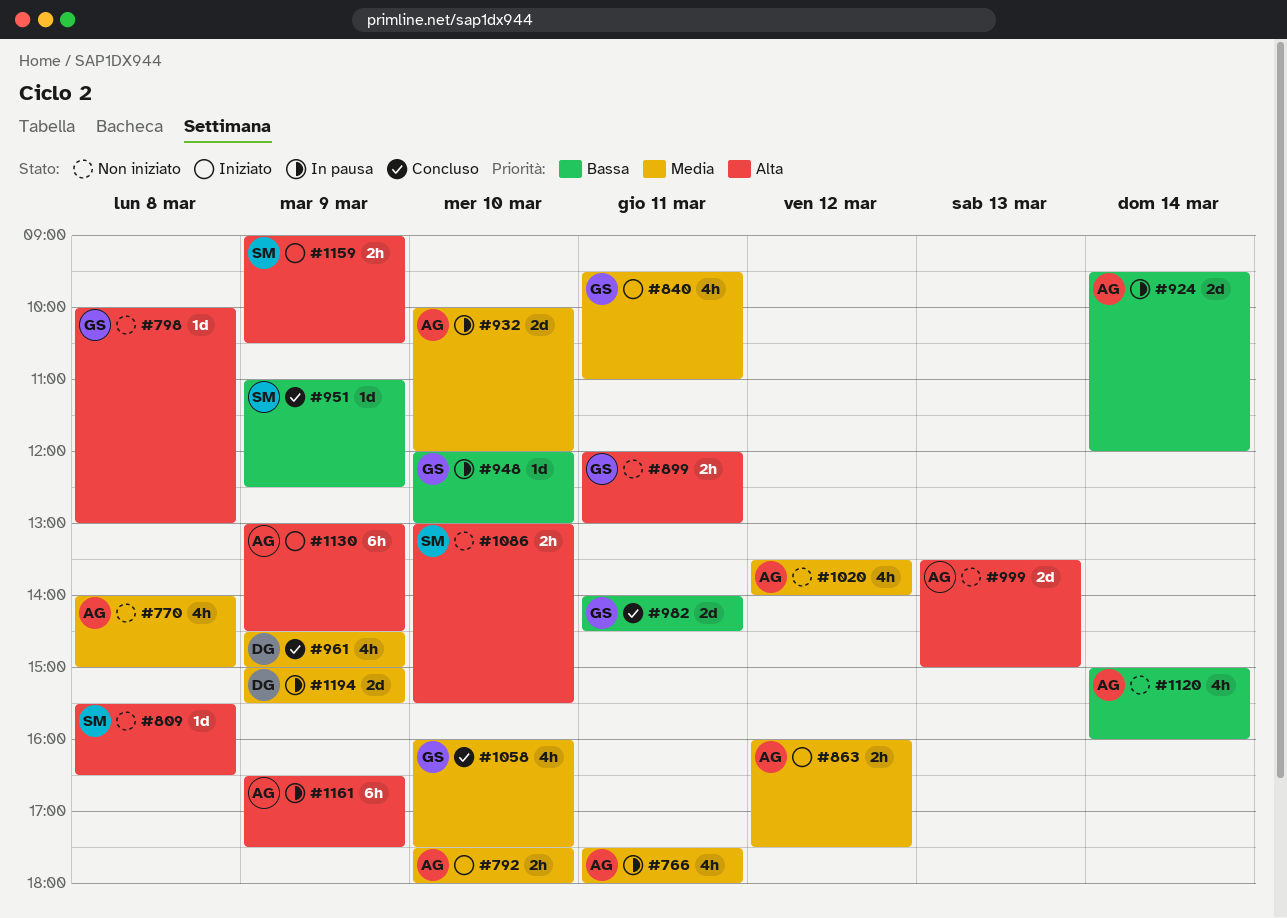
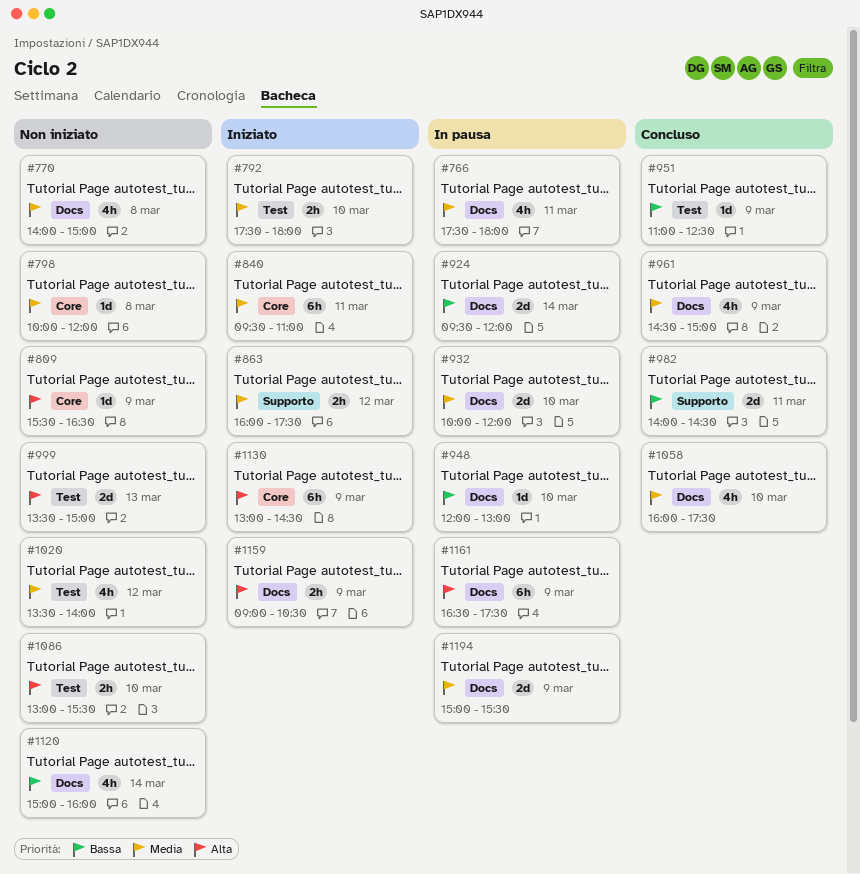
#798, priority: Alta -> Media
#798, ends: 13:00 -> 12:00
#809, day: Mar 8 -> Mar 9
#840, estimate: 4h -> 6h
#899: present -> none

